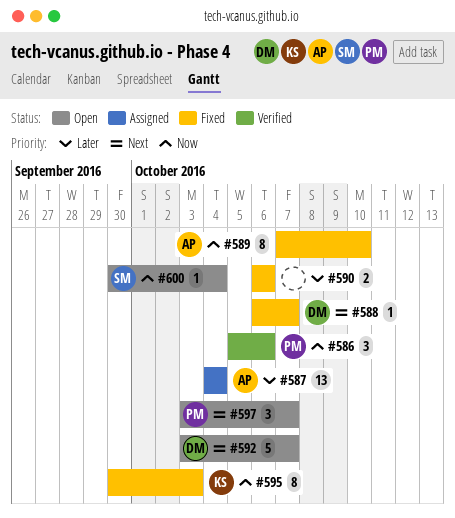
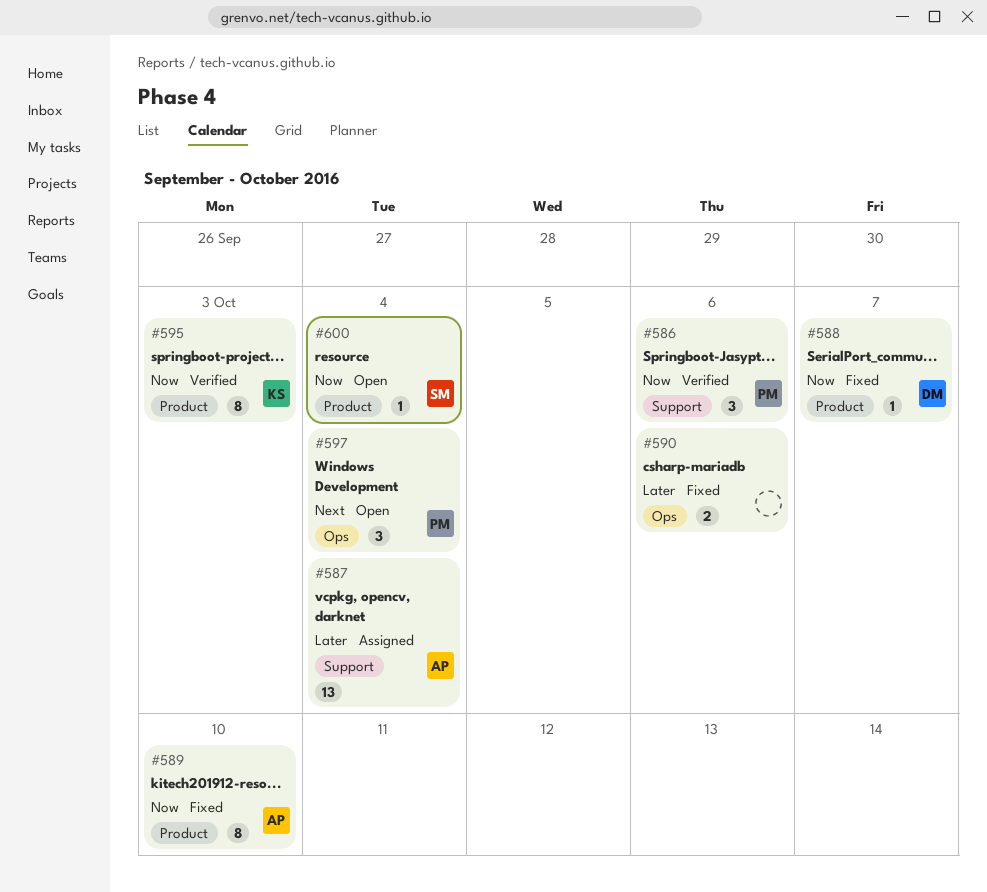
#588, priority: Next -> Now
#592: present -> none
#595, status: Fixed -> Verified
#597, due: Oct 7 -> Oct 4

